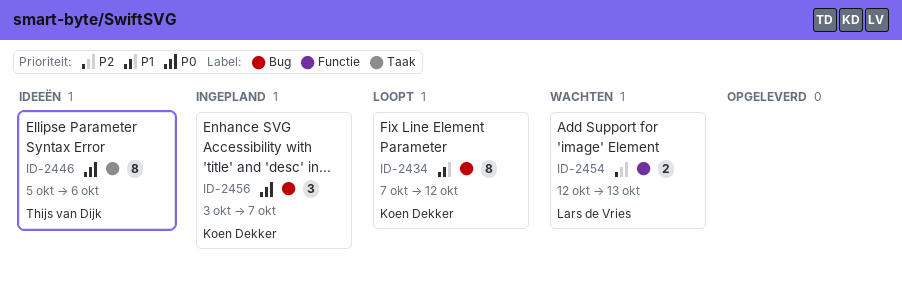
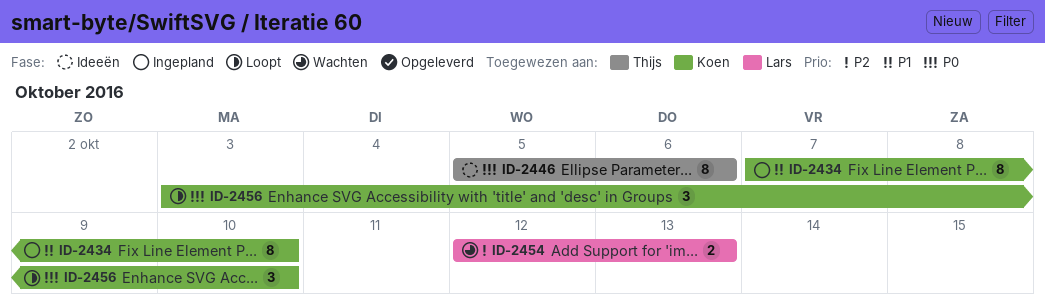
ID-2434, status: Loopt -> Ingepland
ID-2434, due: Oct 12 -> Oct 10
ID-2456, status: Ingepland -> Loopt
ID-2456, due: Oct 7 -> Oct 10

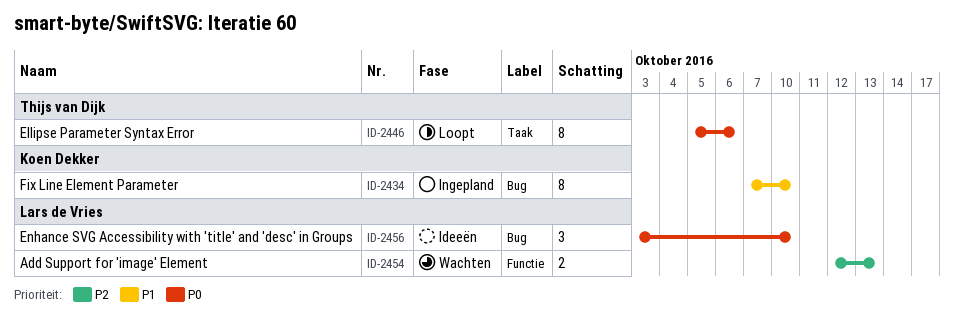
ID-2446, status: Ideeën -> Loopt
ID-2456, status: Loopt -> Ideeën
ID-2456, owner: Koen Dekker -> Lars de Vries

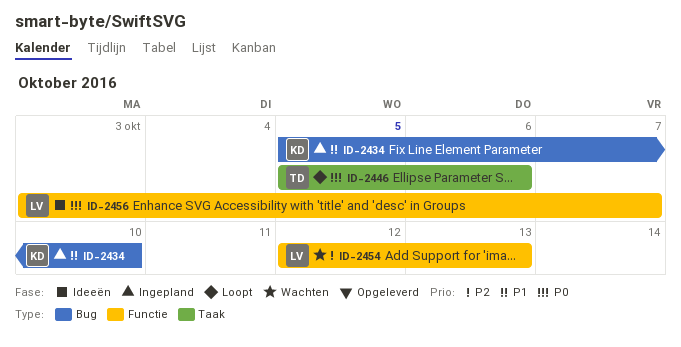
ID-2434, start: Oct 7 -> Oct 5
ID-2456, label: Bug -> Functie
ID-2456, due: Oct 10 -> Oct 7

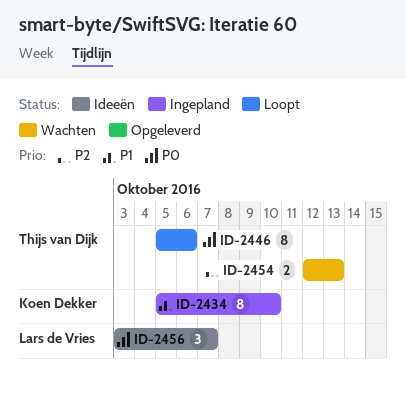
ID-2454, owner: Lars de Vries -> Thijs van Dijk

